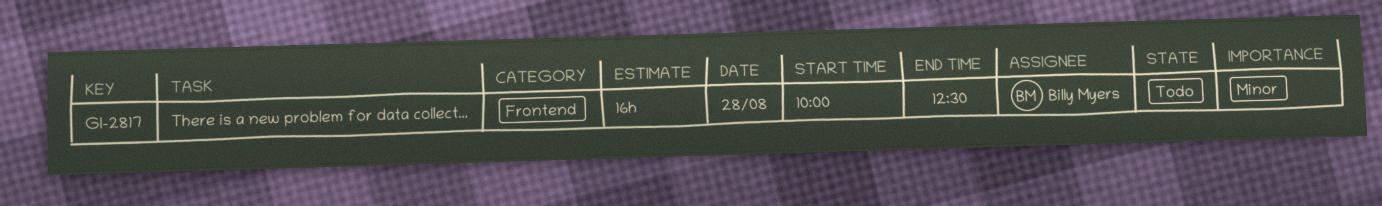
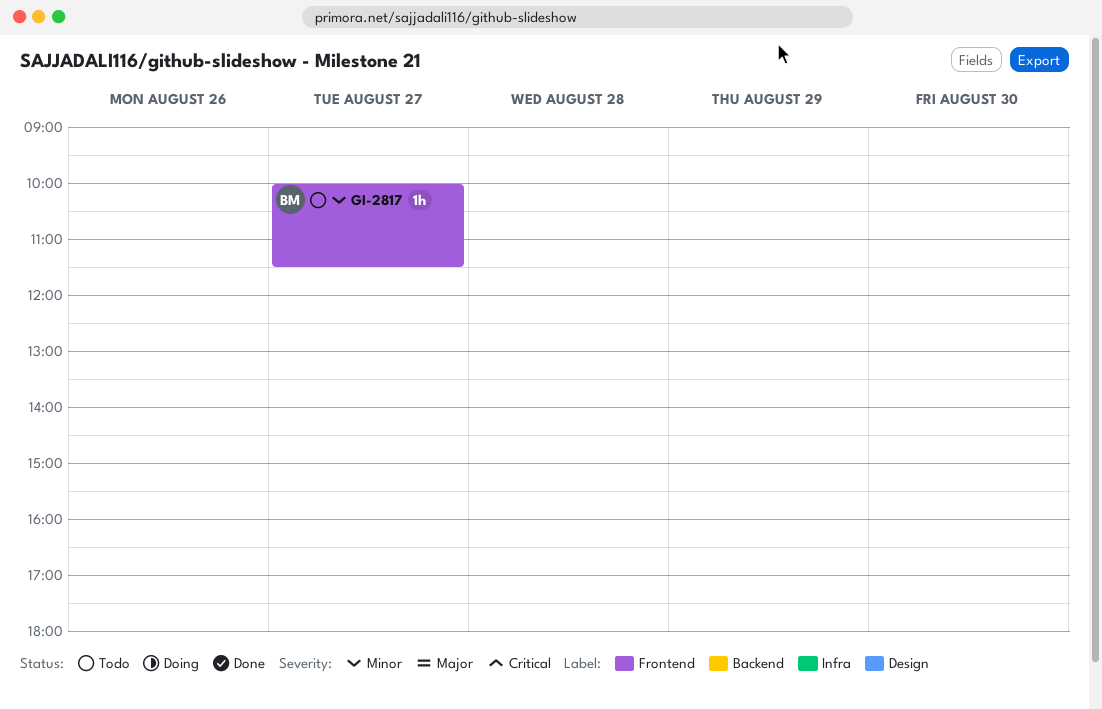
GI-2817, estimate: 16h -> 1h
GI-2817, day: Aug 28 -> Aug 27
GI-2817, ends: 12:30 -> 11:30

